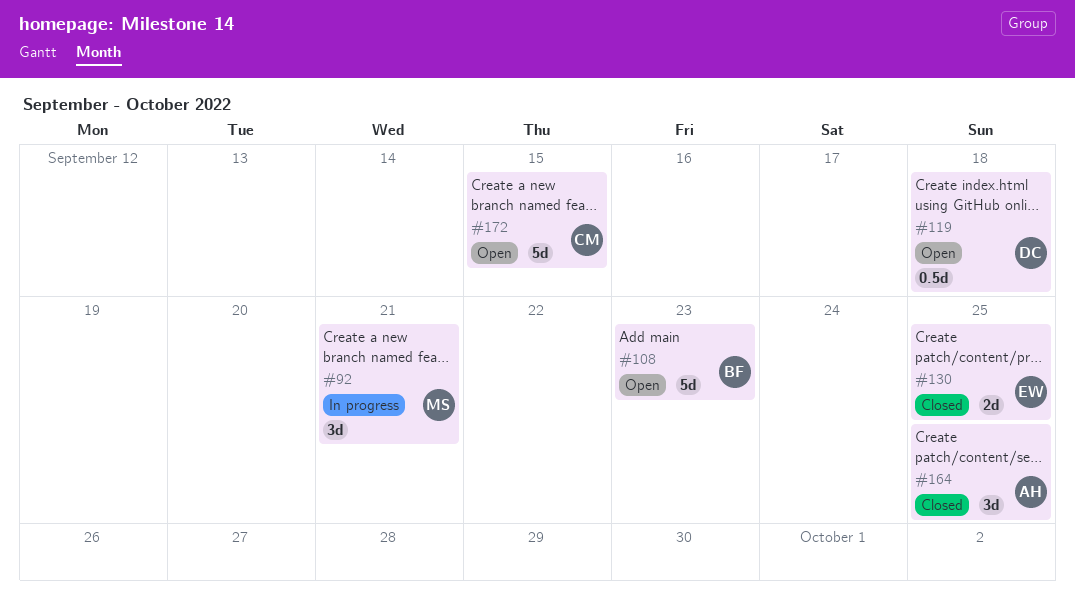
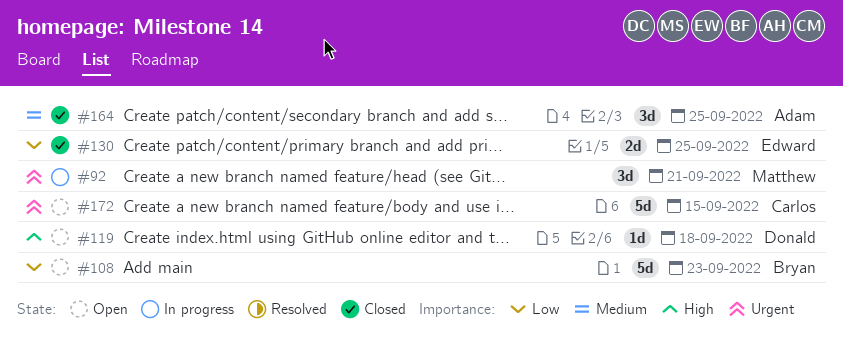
#119, estimate: 0.5d -> 1d

